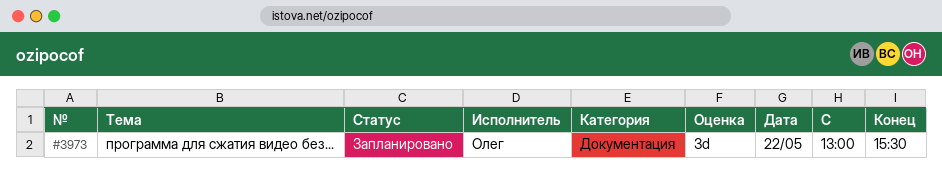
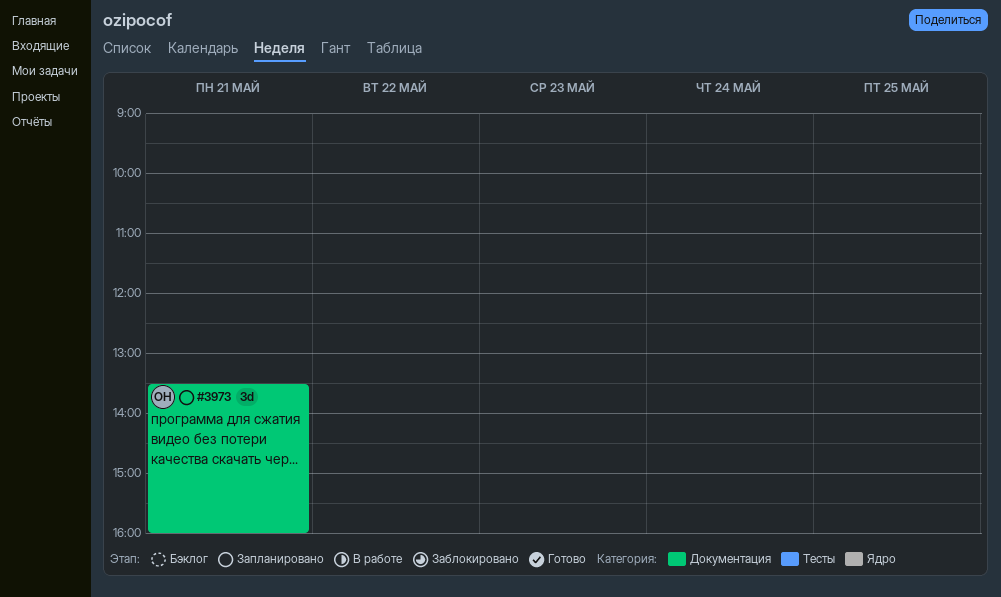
#3973, day: May 22 -> May 21
#3973, begins: 13:00 -> 13:30
#3973, ends: 15:30 -> 16:00

